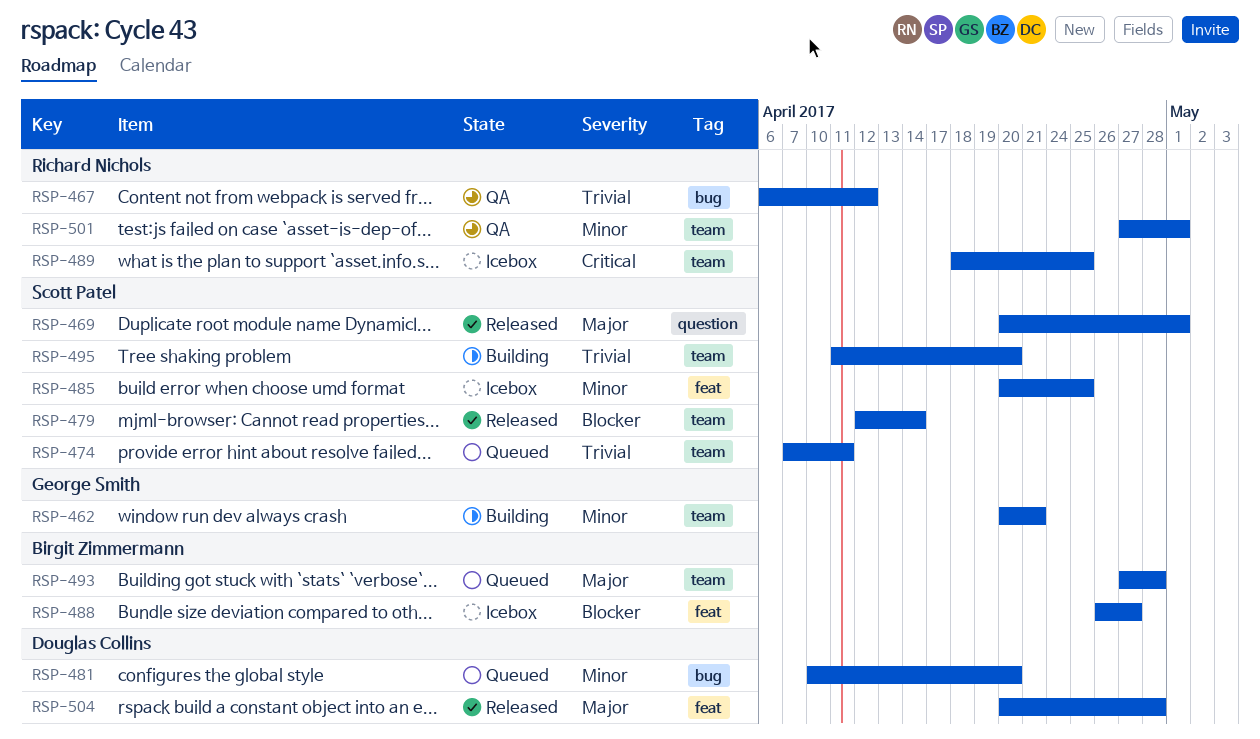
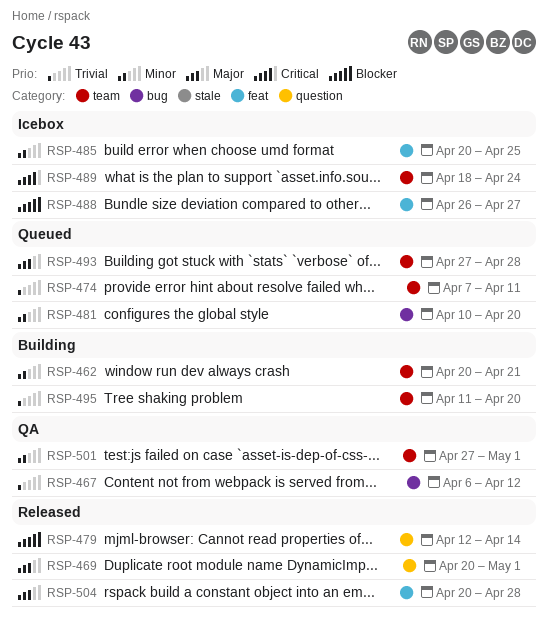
RSP-479, label: team -> question
RSP-489, due: Apr 25 -> Apr 24

